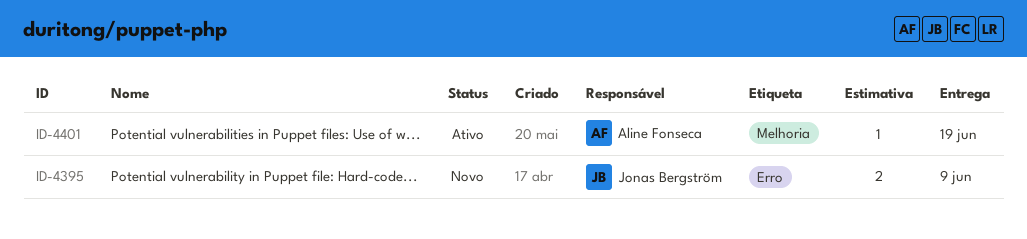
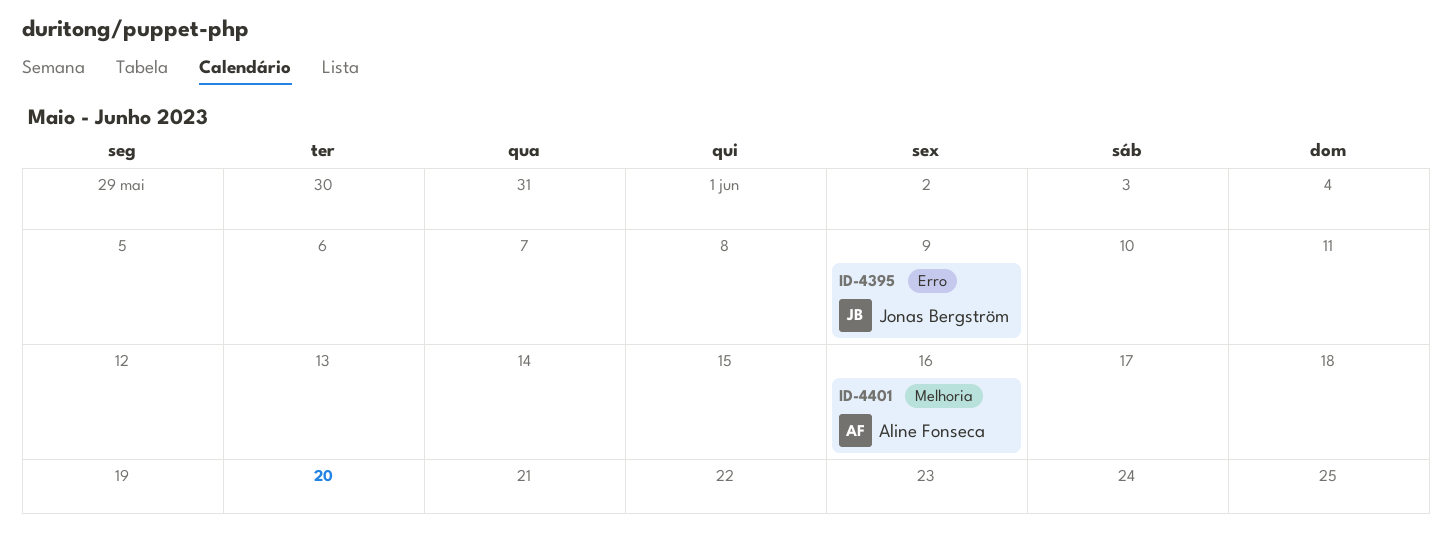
ID-4401, due: Jun 19 -> Jun 16

